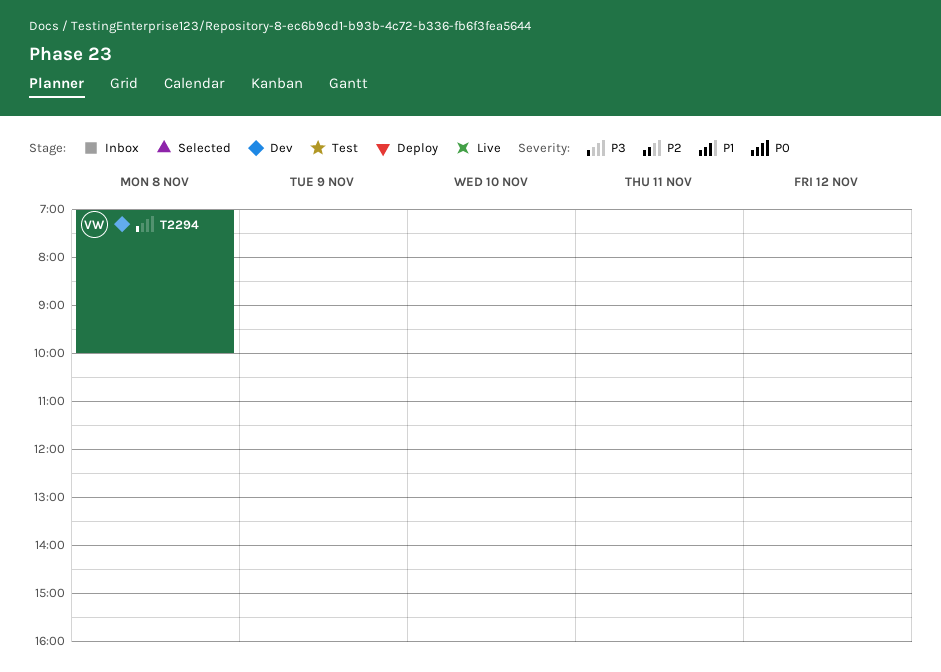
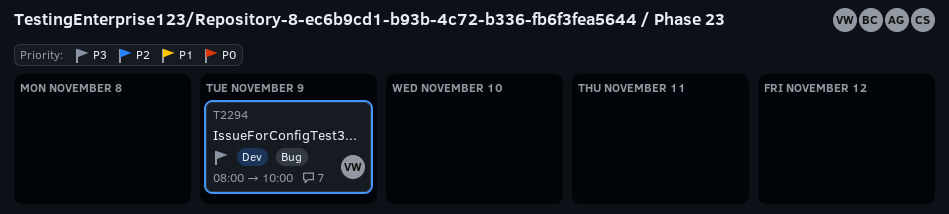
T2294, day: Nov 8 -> Nov 9
T2294, begins: 07:00 -> 08:00

